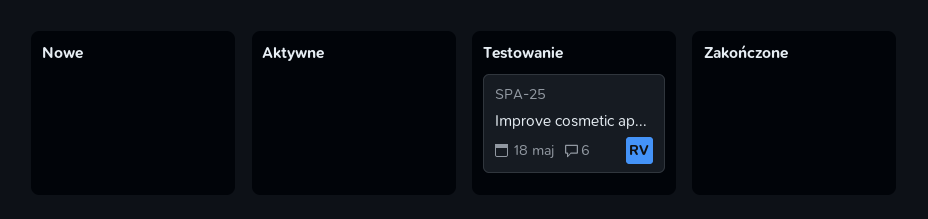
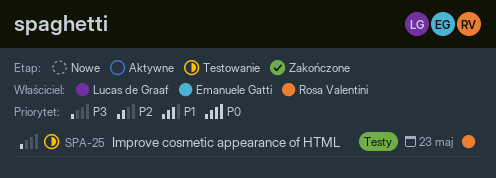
SPA-25, due: May 18 -> May 23

